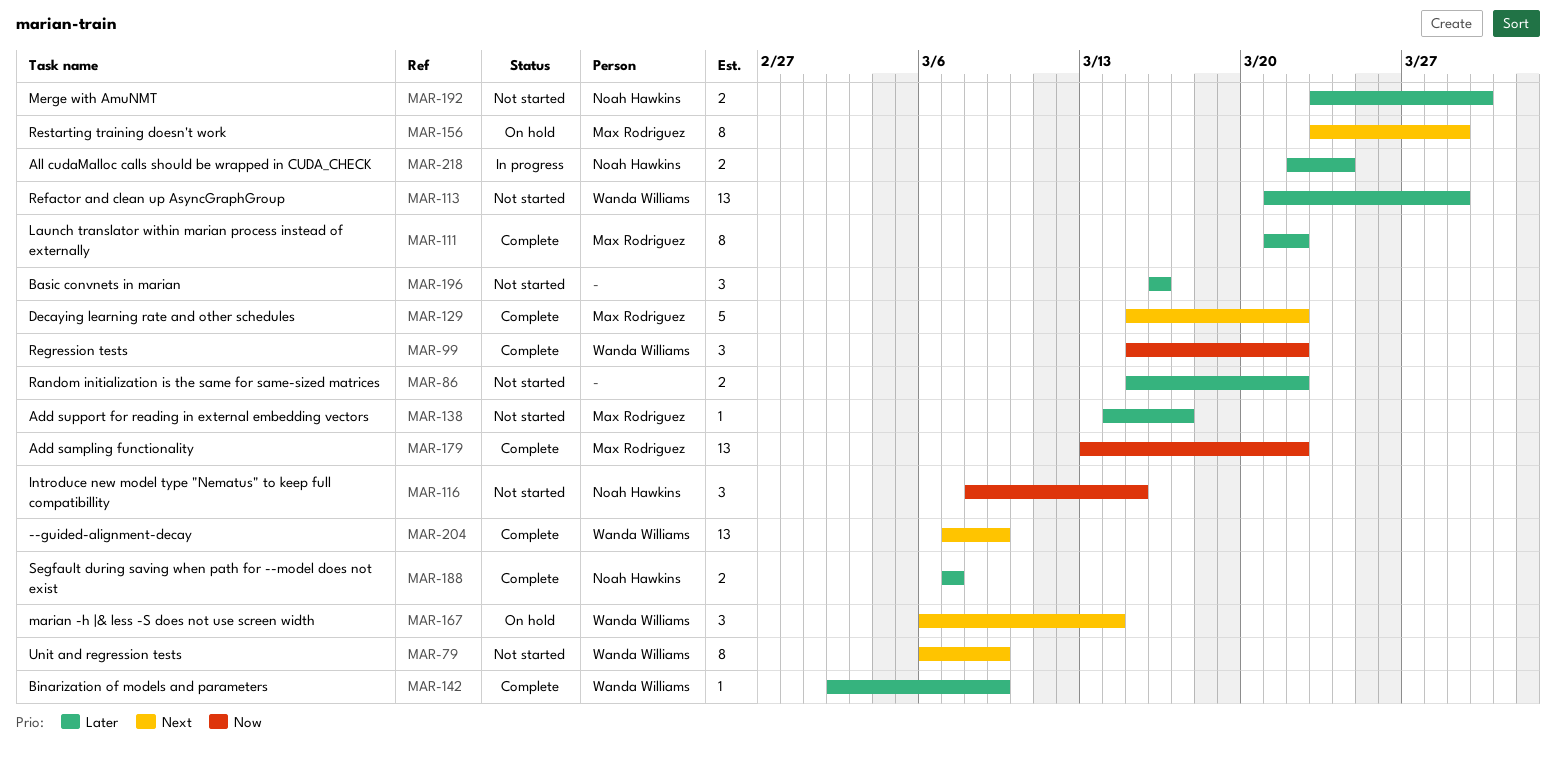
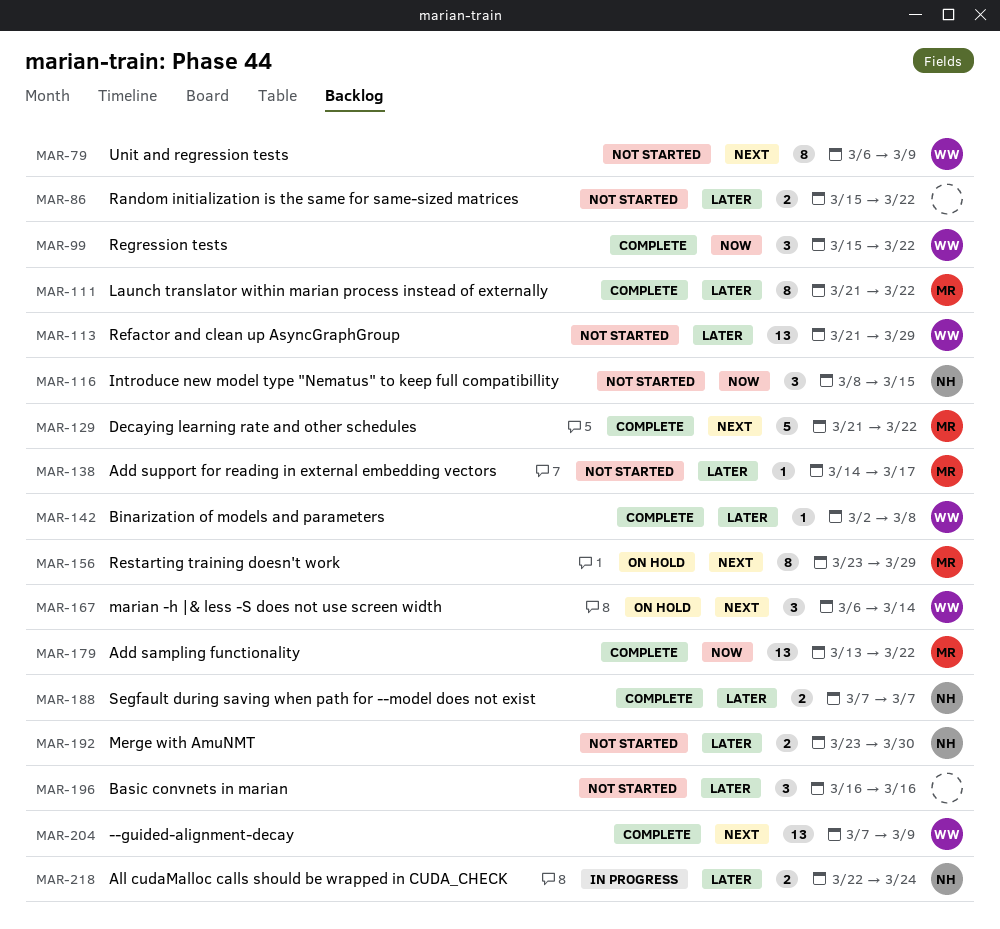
MAR-129, start: Mar 15 -> Mar 21
MAR-142, due: Mar 9 -> Mar 8

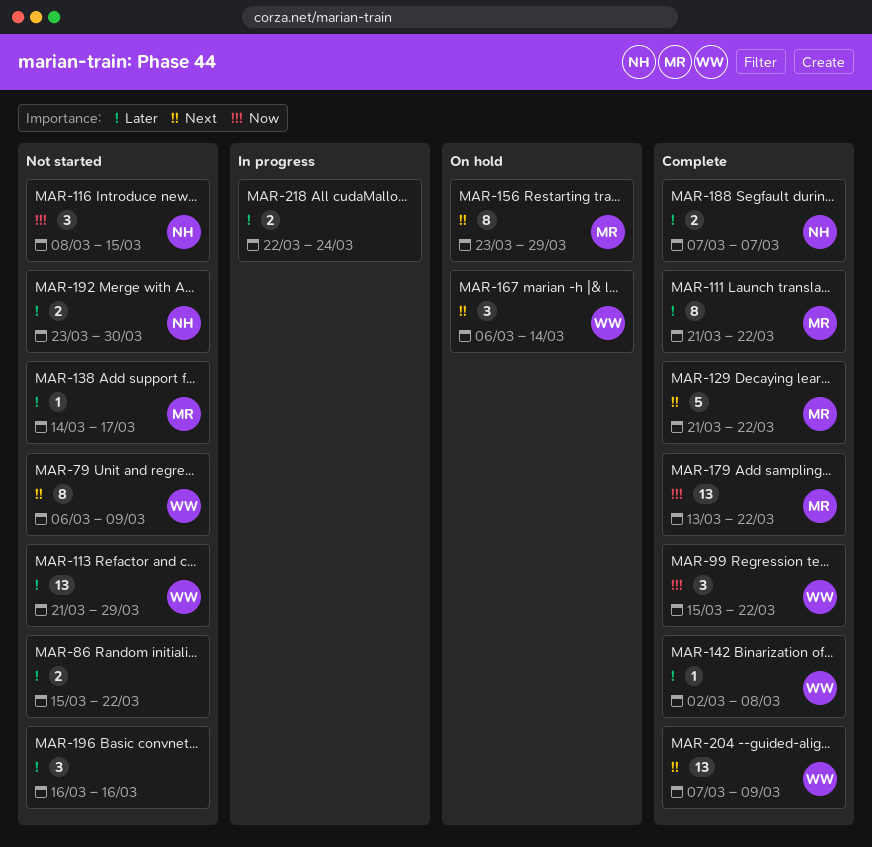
MAR-218, owner: NH -> none

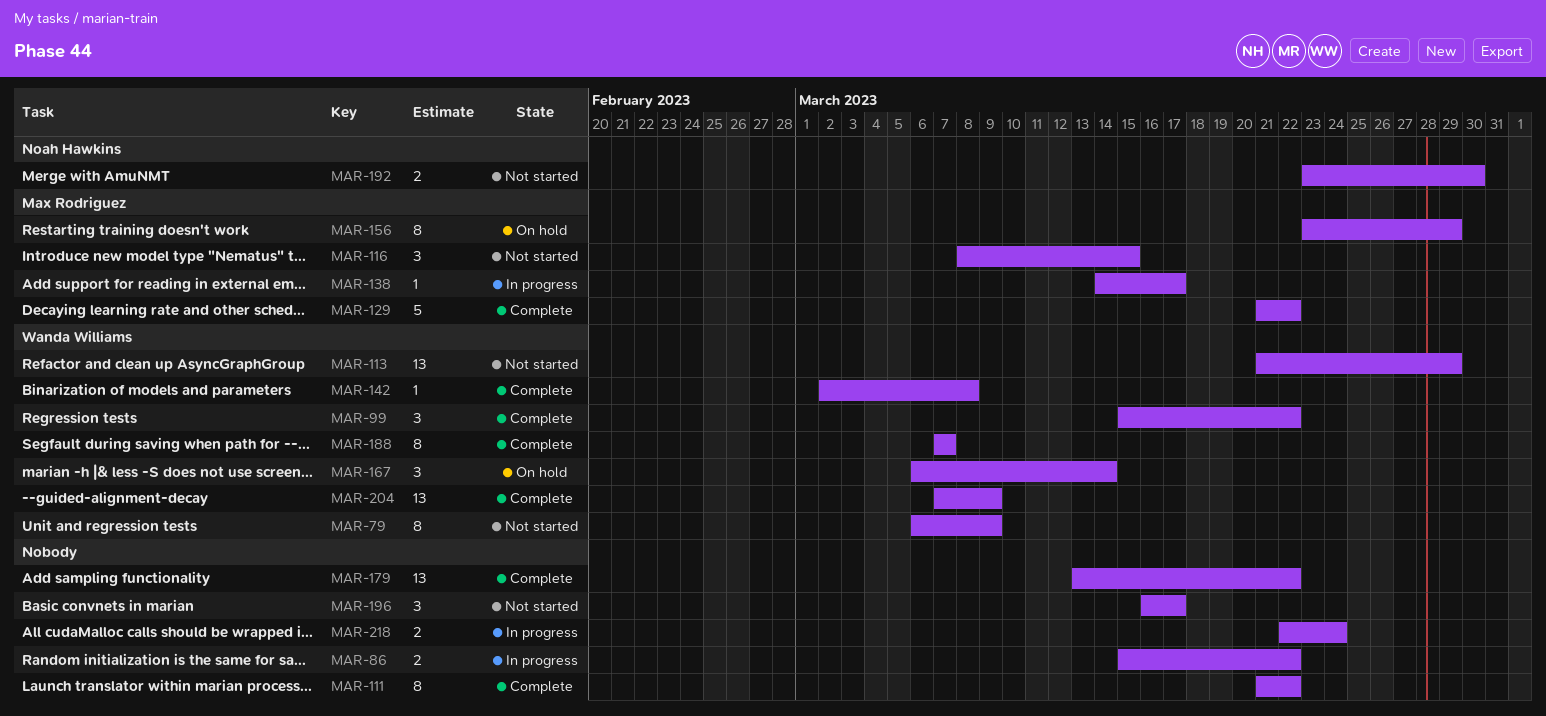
MAR-86, status: Not started -> In progress
MAR-111, owner: Max Rodriguez -> none
MAR-116, owner: Noah Hawkins -> Max Rodriguez
MAR-138, status: Not started -> In progress
MAR-179, owner: Max Rodriguez -> none
MAR-188, owner: Noah Hawkins -> Wanda Williams
MAR-188, estimate: 2 -> 8
MAR-196, due: Mar 16 -> Mar 17

